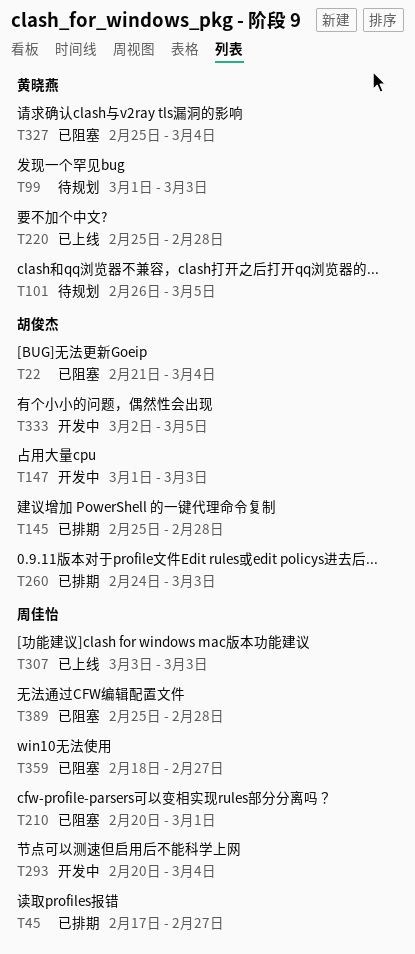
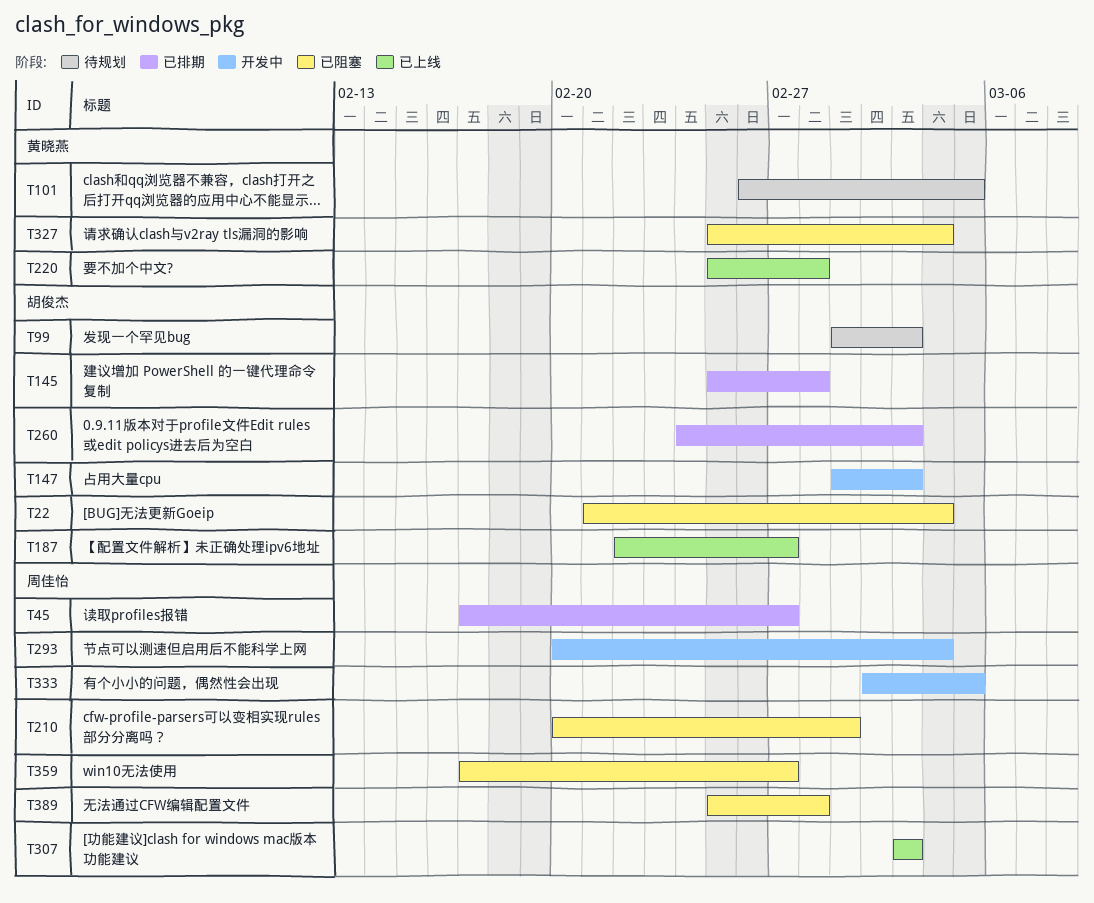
T99, owner: 黄晓燕 -> 胡俊杰
T187: none -> present
T333, owner: 胡俊杰 -> 周佳怡
T359, start: Feb 18 -> Feb 17

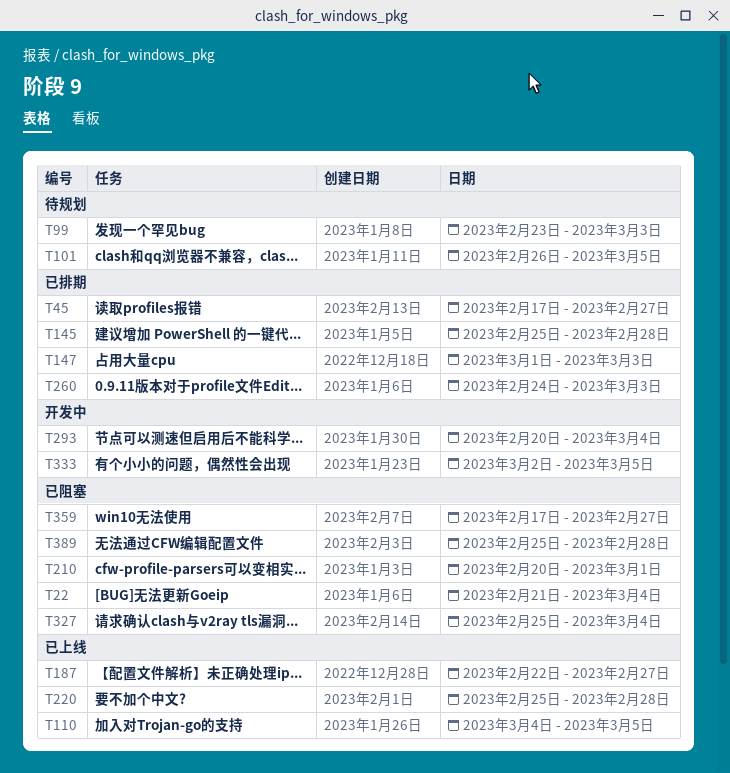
T99, start: Mar 1 -> Feb 23
T110: none -> present
T147, status: 开发中 -> 已排期
T307: present -> none

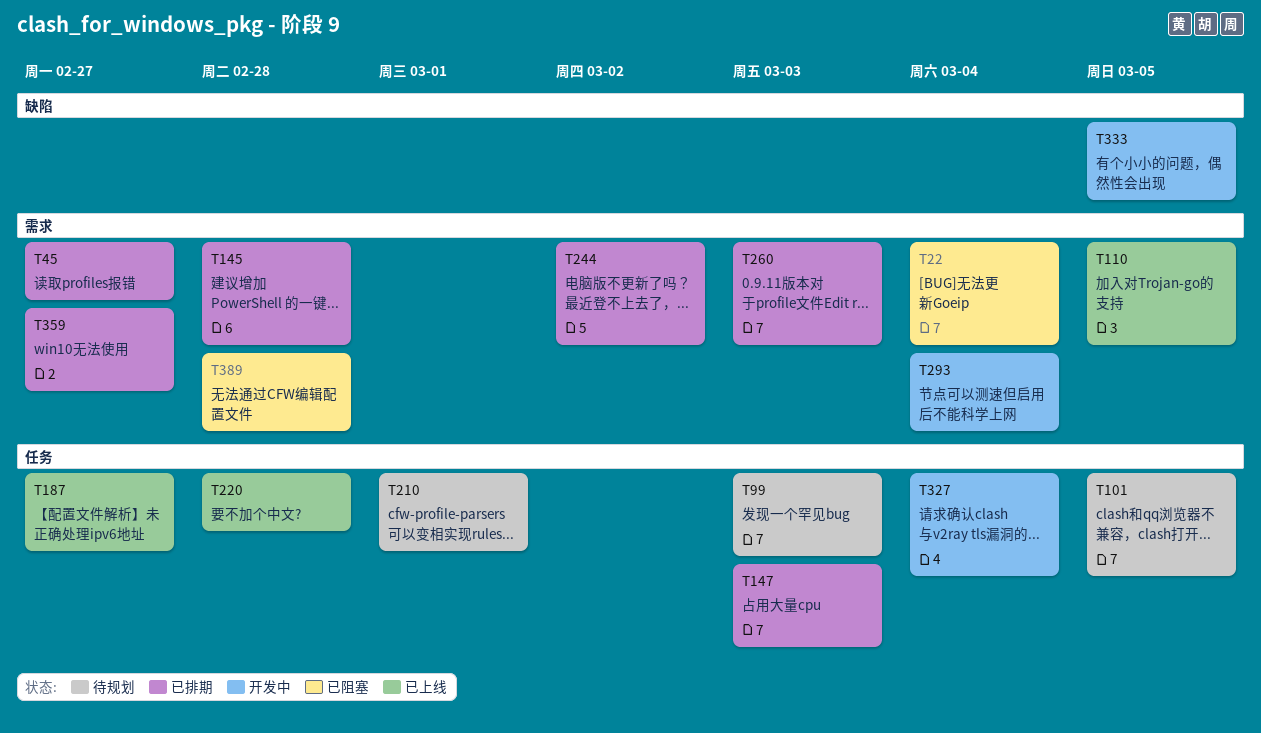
T210, status: 已阻塞 -> 待规划
T244: none -> present
T327, status: 已阻塞 -> 开发中
T359, status: 已阻塞 -> 已排期

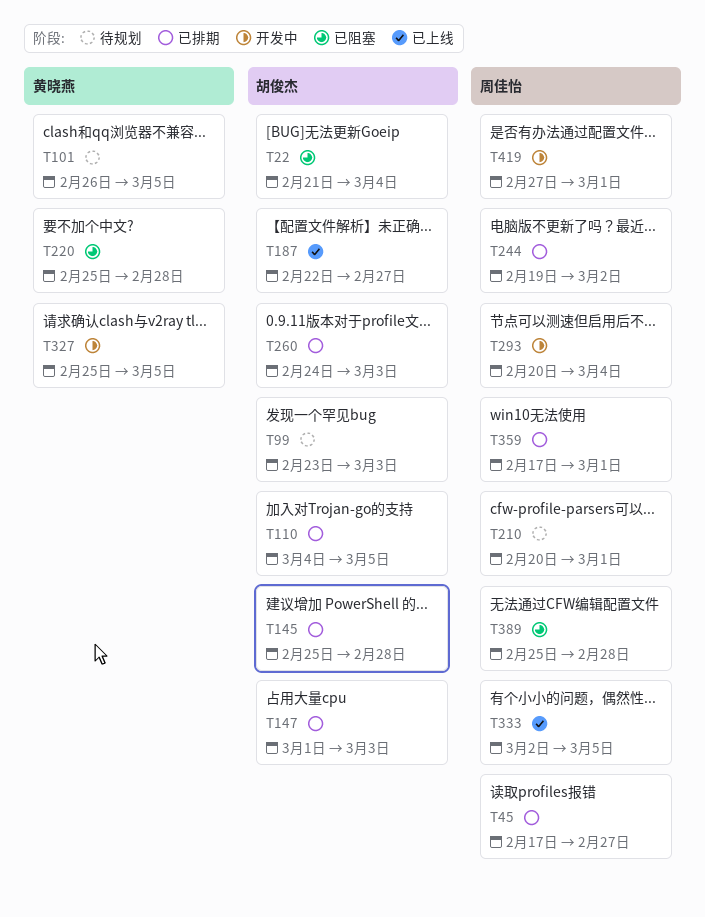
T110, status: 已上线 -> 已排期
T220, status: 已上线 -> 已阻塞
T327, due: Mar 4 -> Mar 5
T333, status: 开发中 -> 已上线
T359, due: Feb 27 -> Mar 1
T419: none -> present

